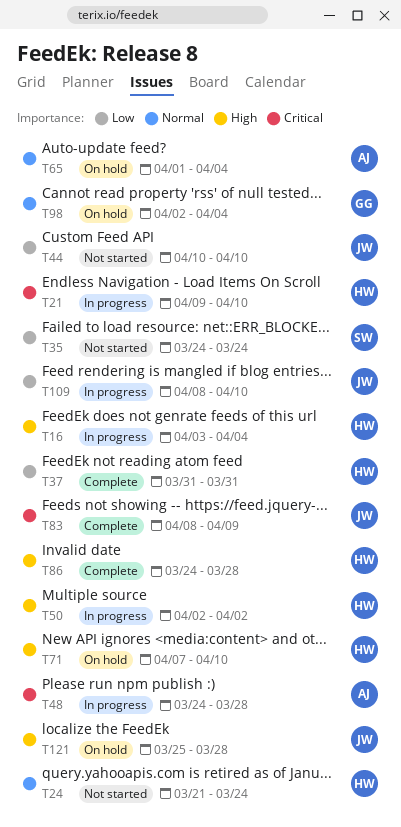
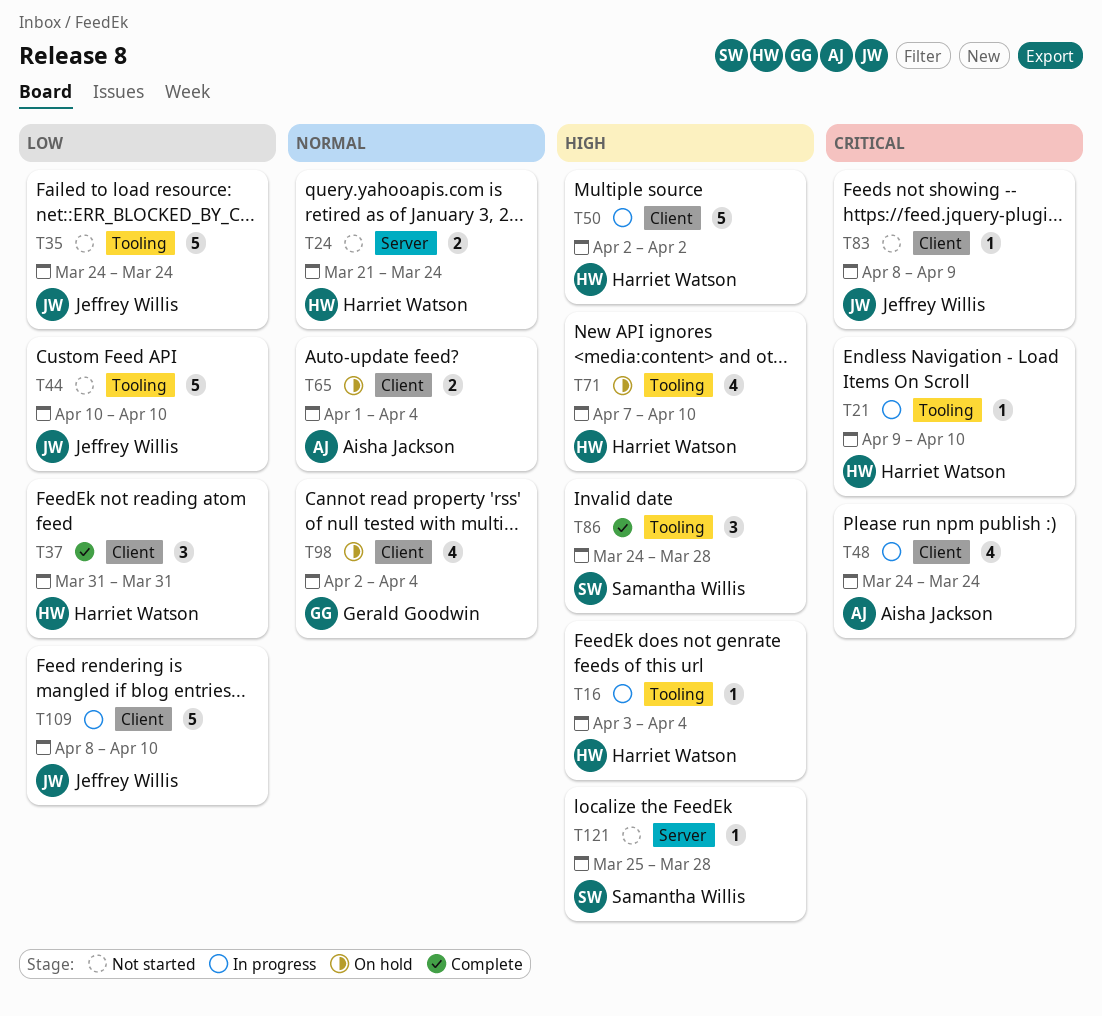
T35, owner: Samantha Willis -> Jeffrey Willis
T48, due: Mar 28 -> Mar 24
T83, status: Complete -> Not started
T86, owner: Harriet Watson -> Samantha Willis
T121, status: On hold -> Not started
T121, owner: Jeffrey Willis -> Samantha Willis

